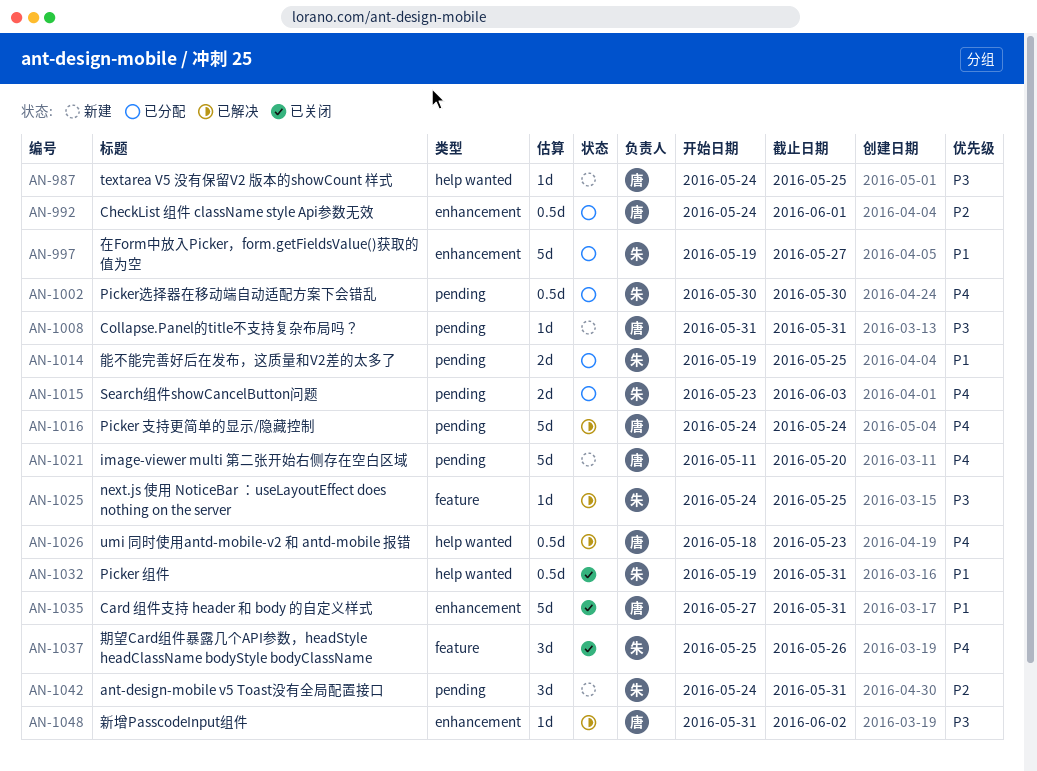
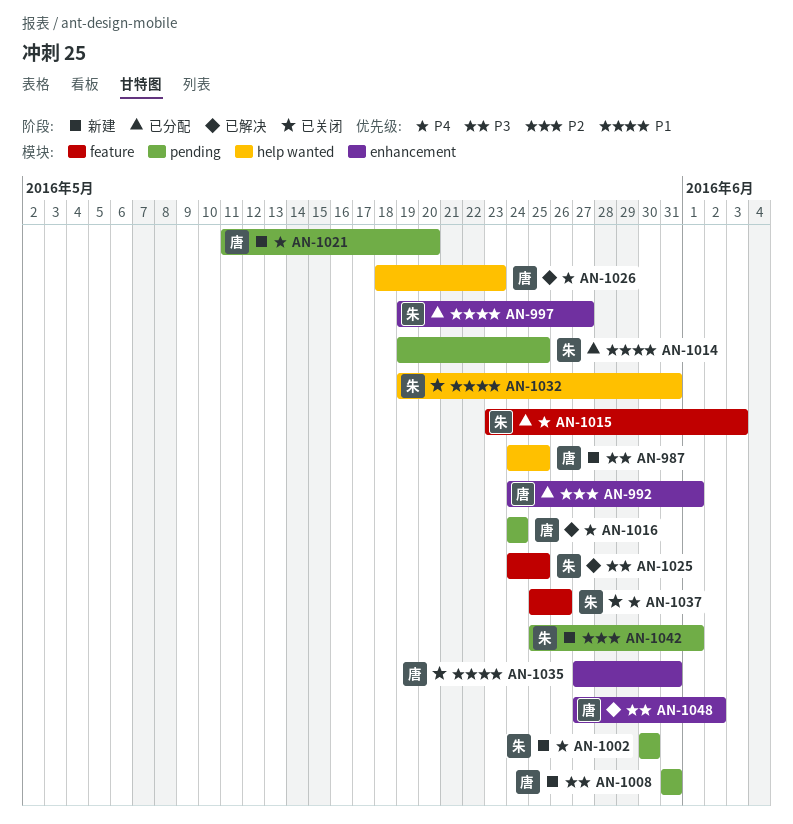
AN-1002, status: 已分配 -> 新建
AN-1015, label: pending -> feature
AN-1042, start: May 24 -> May 25
AN-1042, due: May 31 -> Jun 1
AN-1048, start: May 31 -> May 27

